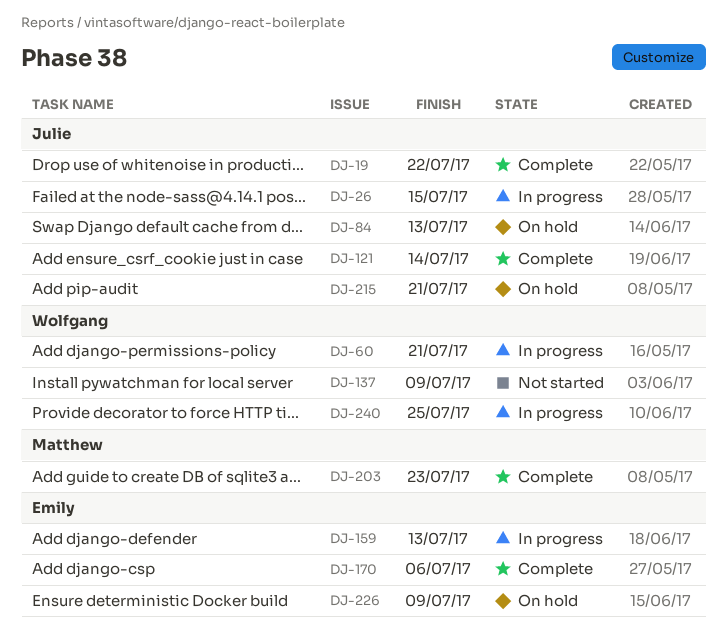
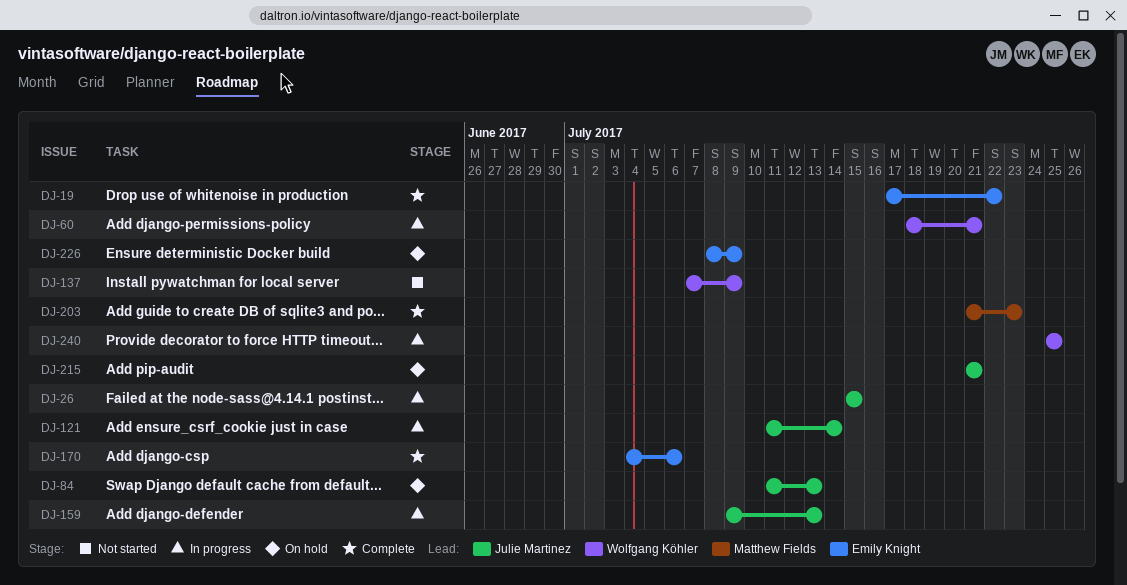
DJ-19, owner: Julie Martinez -> Emily Knight
DJ-121, status: Complete -> In progress
DJ-159, owner: Emily Knight -> Julie Martinez

